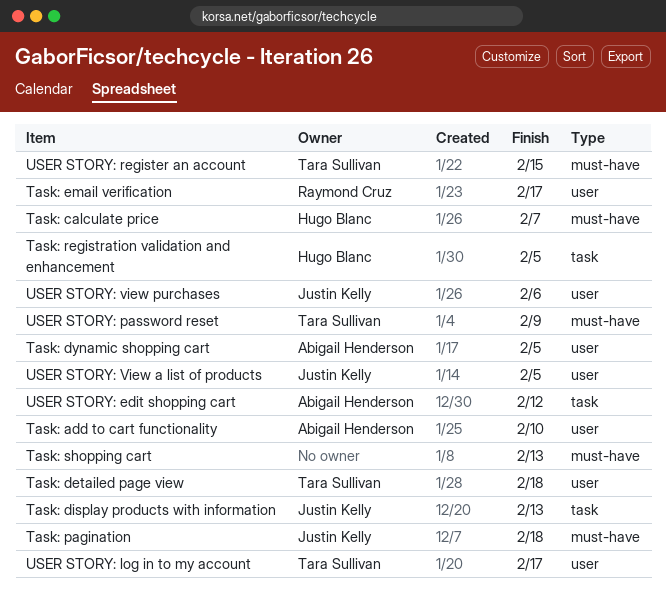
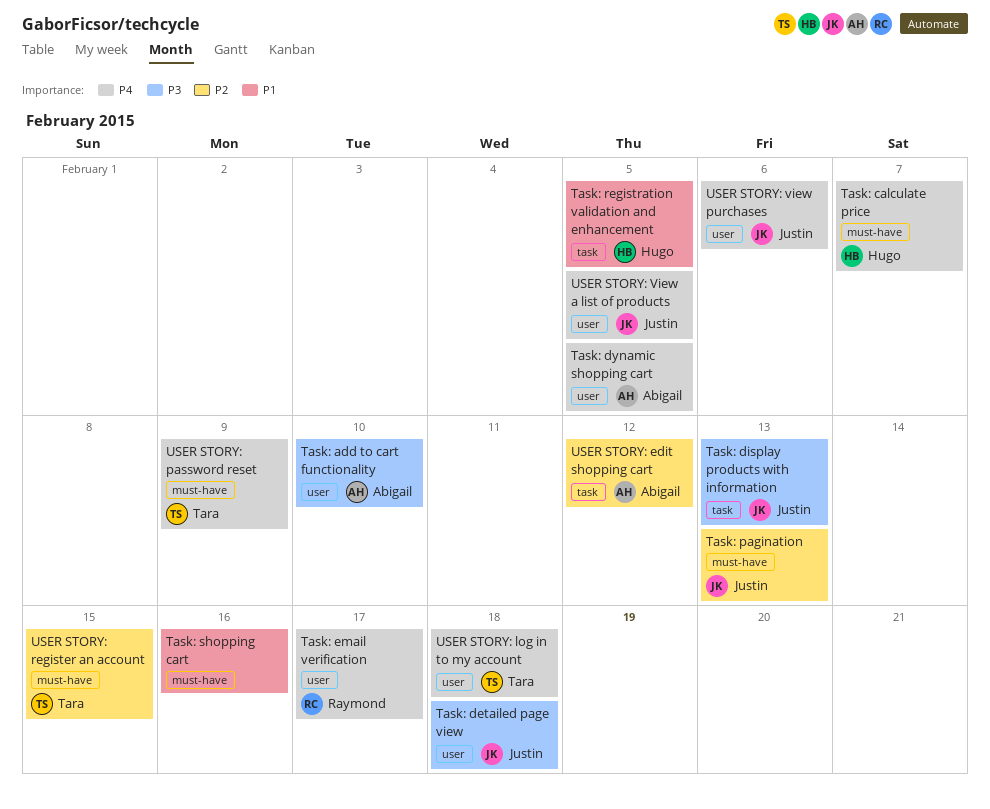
Task: detailed page view, owner: Tara Sullivan -> Justin Kelly
Task: pagination, due: Feb 18 -> Feb 13
Task: shopping cart, due: Feb 13 -> Feb 16
USER STORY: log in to my account, due: Feb 17 -> Feb 18

